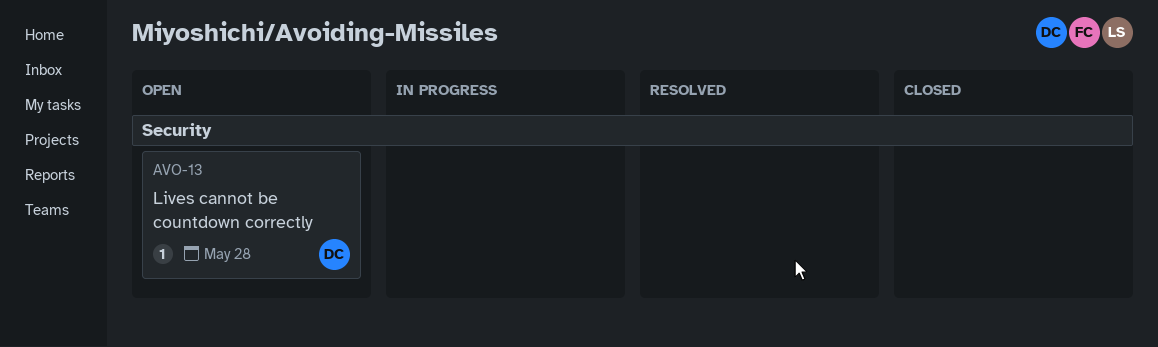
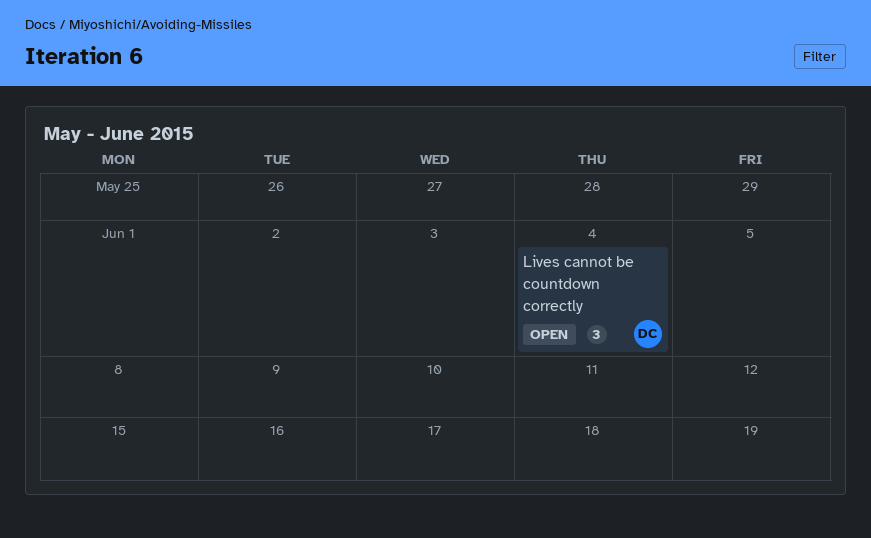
Lives cannot be countdown correctly, estimate: 1 -> 3
Lives cannot be countdown correctly, due: May 28 -> Jun 4

